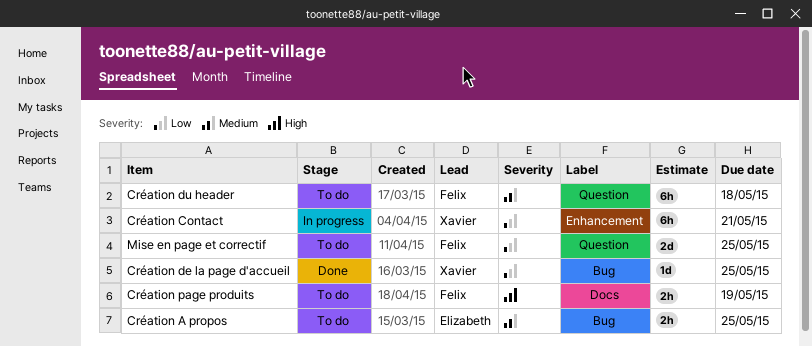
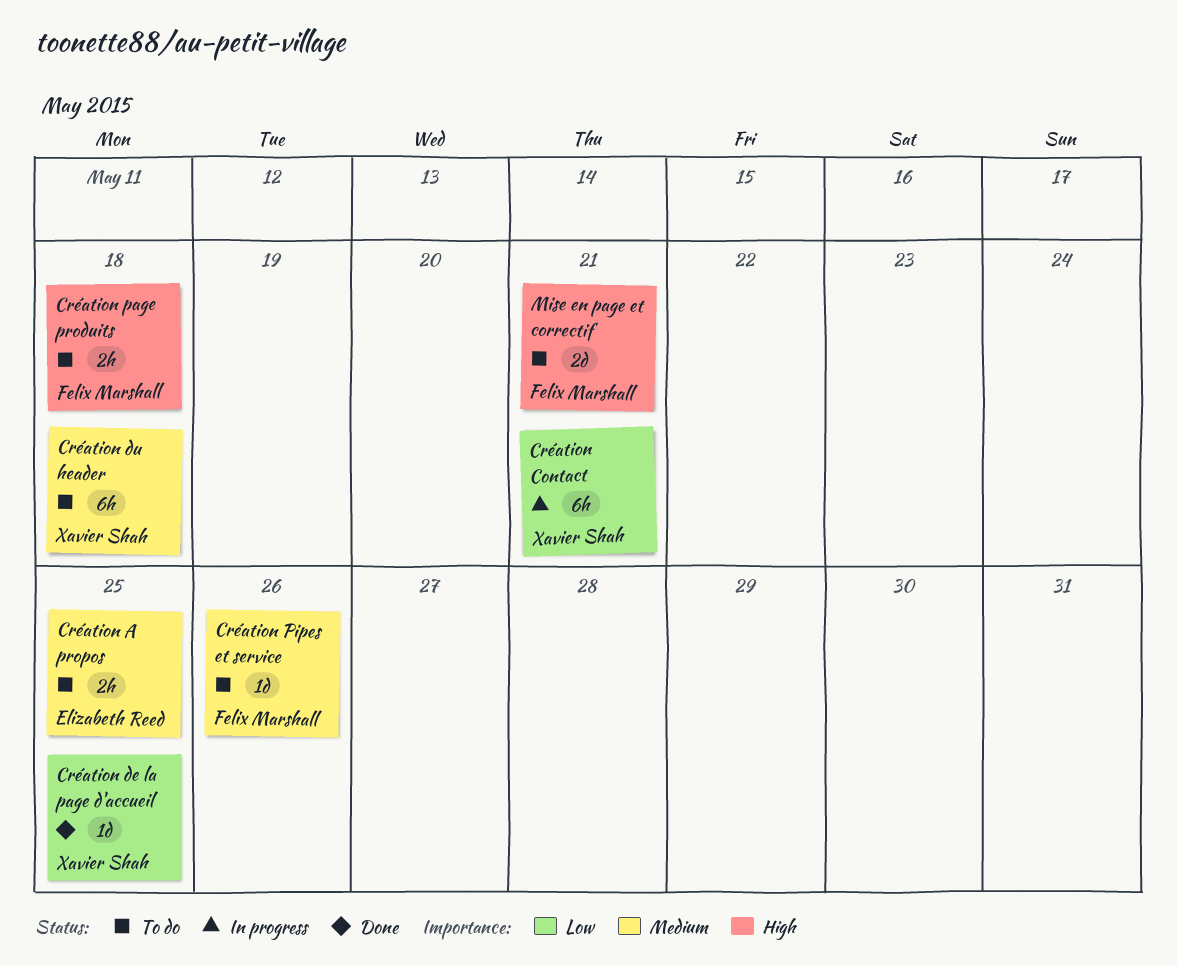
Création du header, owner: Felix Marshall -> Xavier Shah
Création page produits, due: May 19 -> May 18
Création Pipes et service: none -> present
Mise en page et correctif, priority: Low -> High
Mise en page et correctif, due: May 25 -> May 21

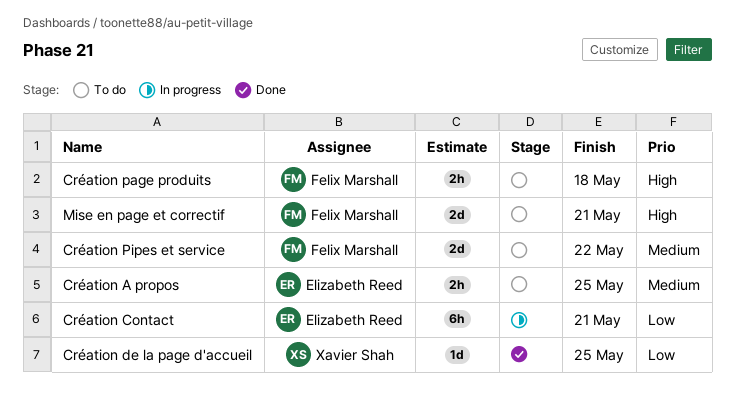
Création Contact, owner: Xavier Shah -> Elizabeth Reed
Création du header: present -> none
Création Pipes et service, estimate: 1d -> 2d
Création Pipes et service, due: May 26 -> May 22

